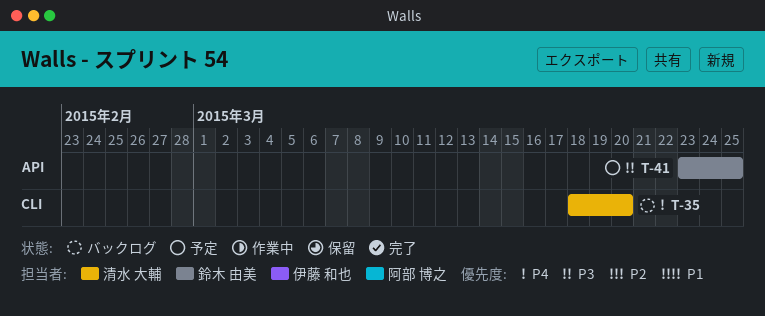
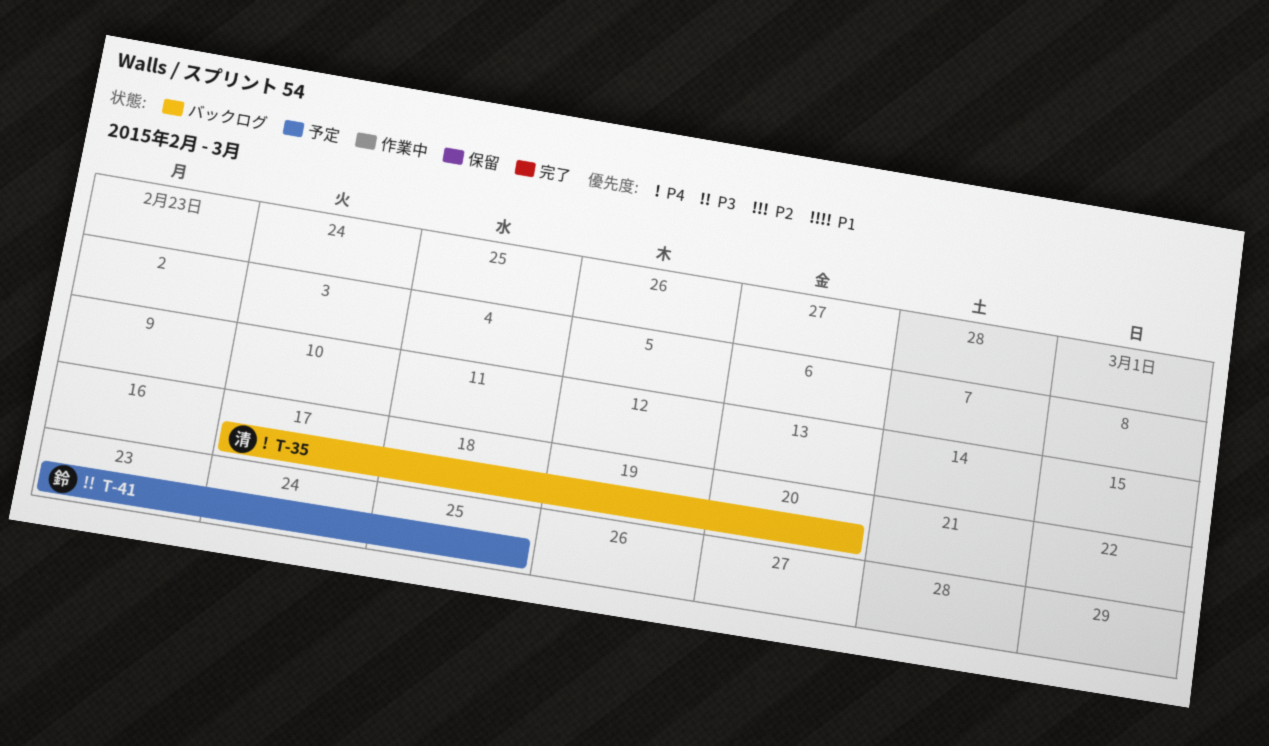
T-35, start: Mar 18 -> Mar 17

